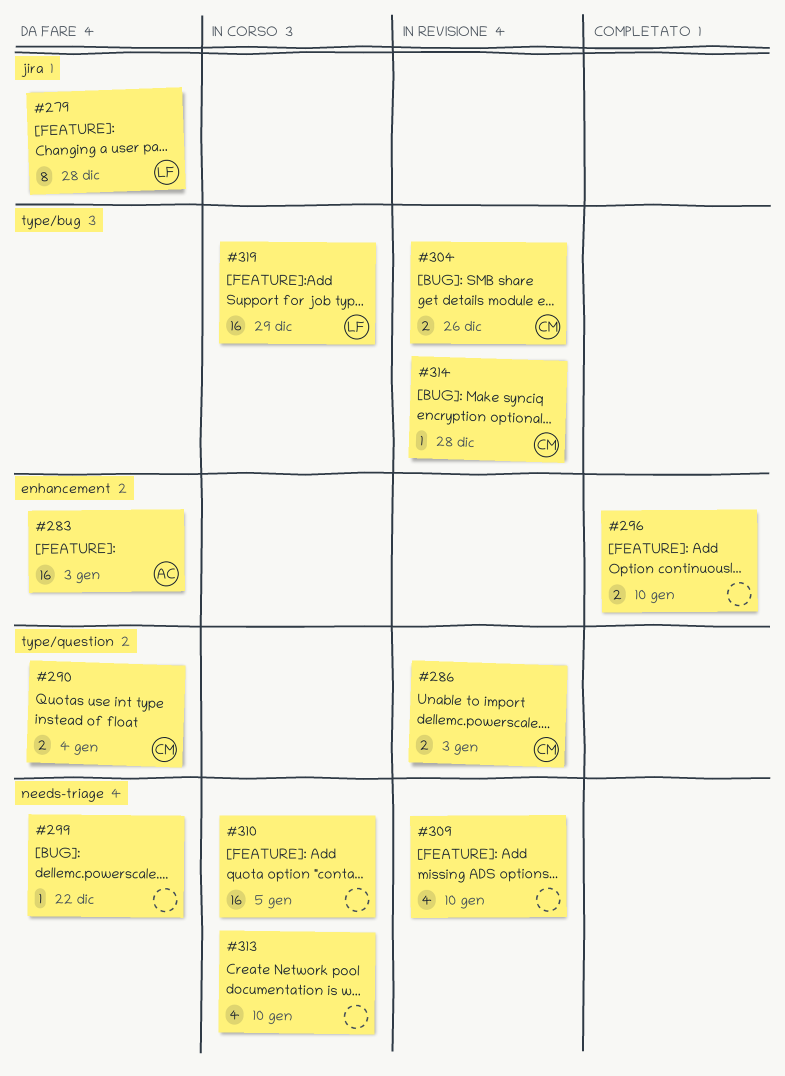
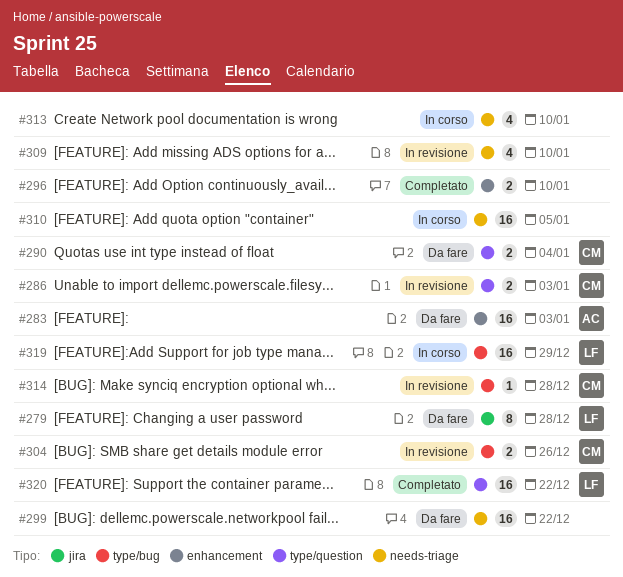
#299, estimate: 1 -> 16
#320: none -> present

